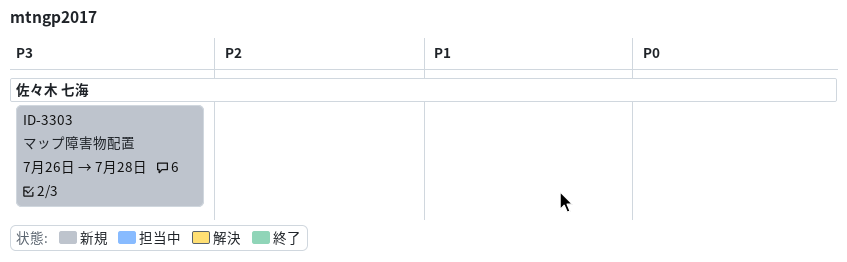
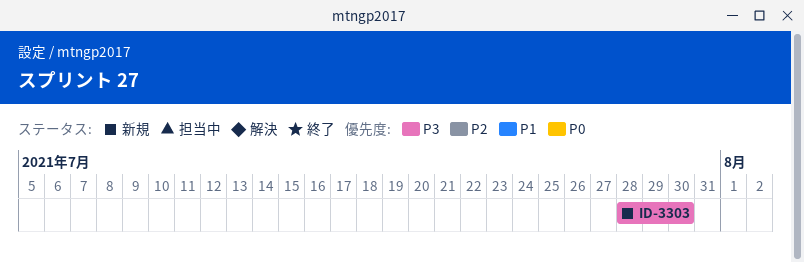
ID-3303, start: Jul 26 -> Jul 28
ID-3303, due: Jul 28 -> Jul 30

